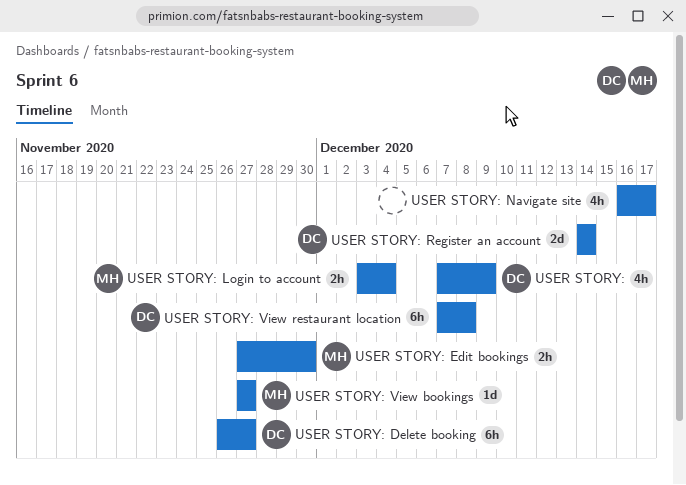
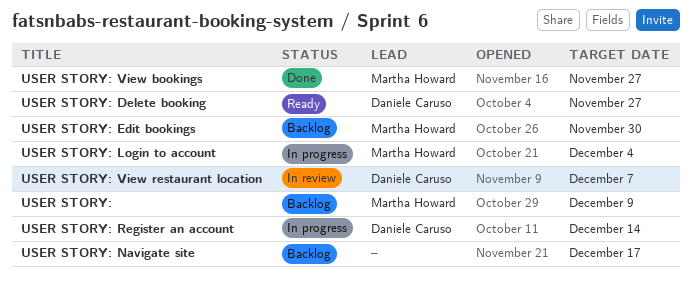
USER STORY:, owner: Daniele Caruso -> Martha Howard
USER STORY: View restaurant location, due: Dec 8 -> Dec 7

